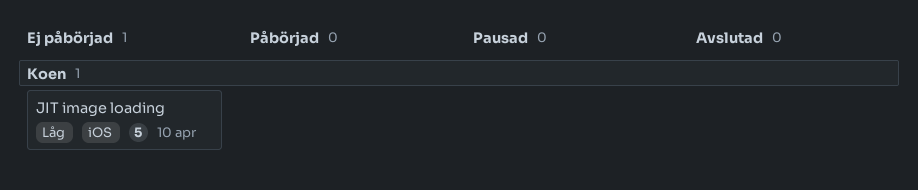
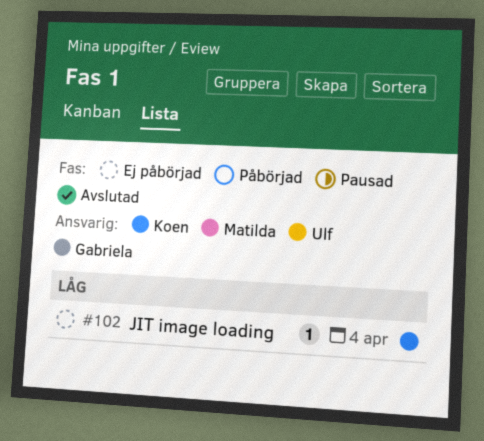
JIT image loading, estimate: 5 -> 1
JIT image loading, due: Apr 10 -> Apr 4

